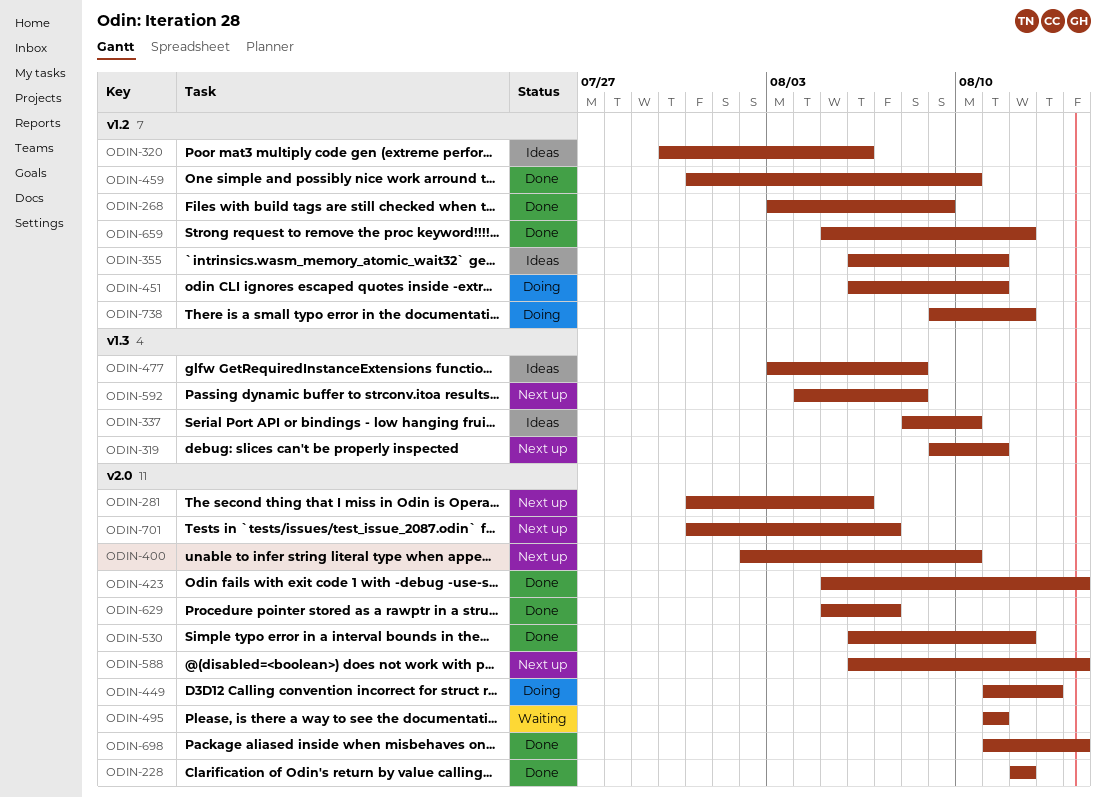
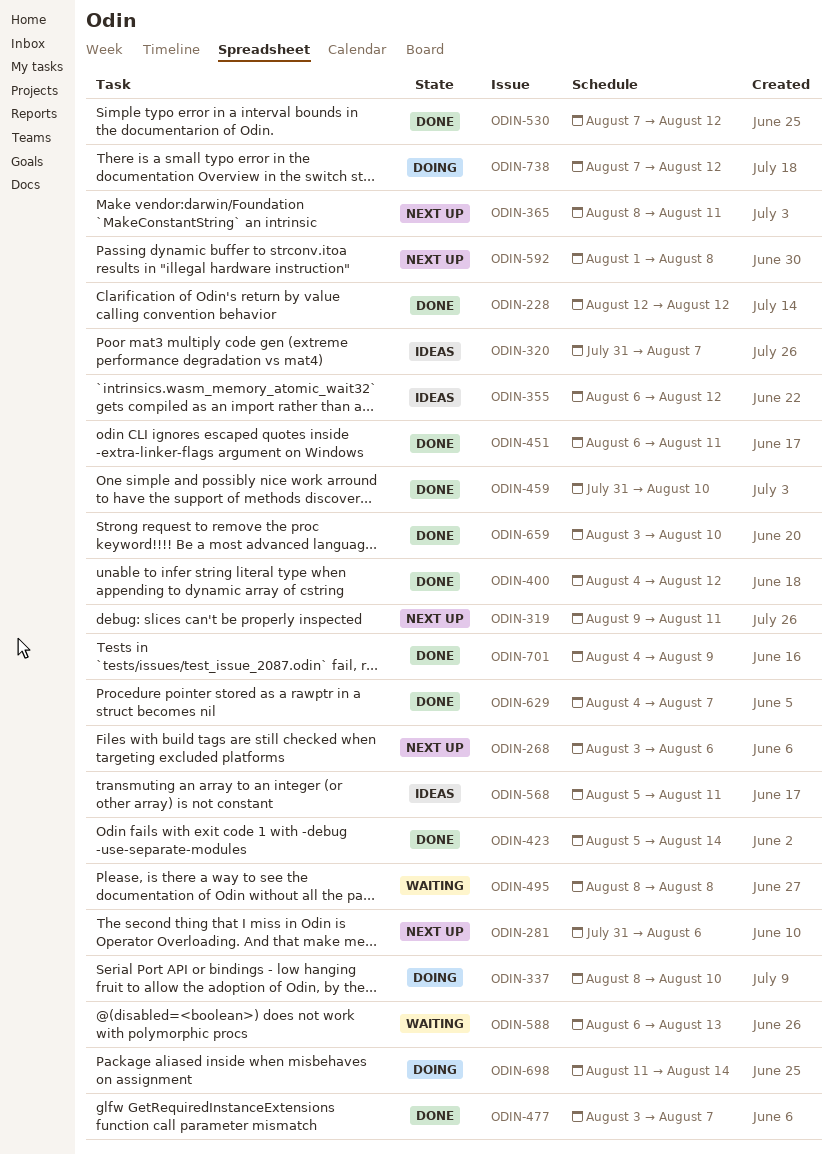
ODIN-268, status: Done -> Next up
ODIN-268, due: Aug 9 -> Aug 6
ODIN-320, start: Jul 30 -> Jul 31
ODIN-320, due: Aug 6 -> Aug 7
ODIN-337, status: Ideas -> Doing
ODIN-355, due: Aug 11 -> Aug 12
ODIN-365: none -> present
ODIN-400, status: Next up -> Done
ODIN-400, start: Aug 2 -> Aug 4
ODIN-400, due: Aug 10 -> Aug 12
ODIN-449: present -> none
ODIN-451, status: Doing -> Done
ODIN-477, status: Ideas -> Done
ODIN-477, due: Aug 8 -> Aug 7
ODIN-495, start: Aug 11 -> Aug 8
ODIN-495, due: Aug 11 -> Aug 8
ODIN-530, start: Aug 6 -> Aug 7
ODIN-568: none -> present
ODIN-588, status: Next up -> Waiting
ODIN-588, due: Aug 14 -> Aug 13
ODIN-592, start: Aug 4 -> Aug 1
ODIN-629, start: Aug 5 -> Aug 4
ODIN-659, start: Aug 5 -> Aug 3
ODIN-659, due: Aug 12 -> Aug 10
ODIN-698, status: Done -> Doing
ODIN-701, status: Next up -> Done
ODIN-701, start: Jul 31 -> Aug 4
ODIN-701, due: Aug 7 -> Aug 9
ODIN-738, start: Aug 9 -> Aug 7

